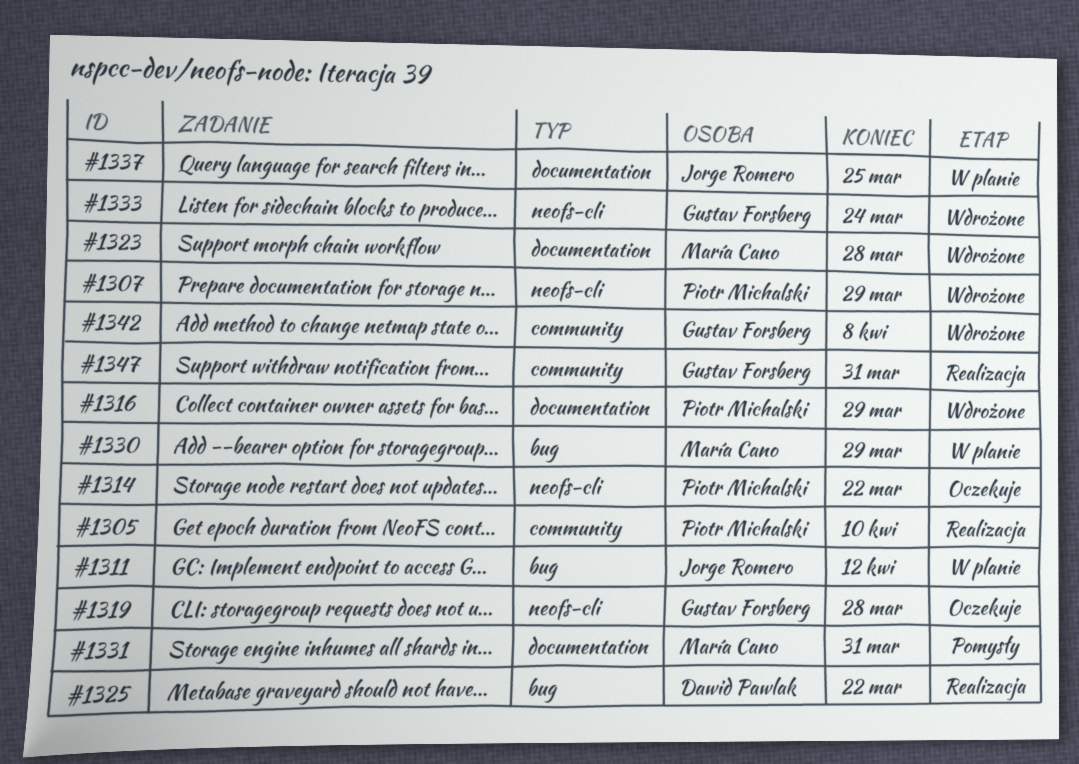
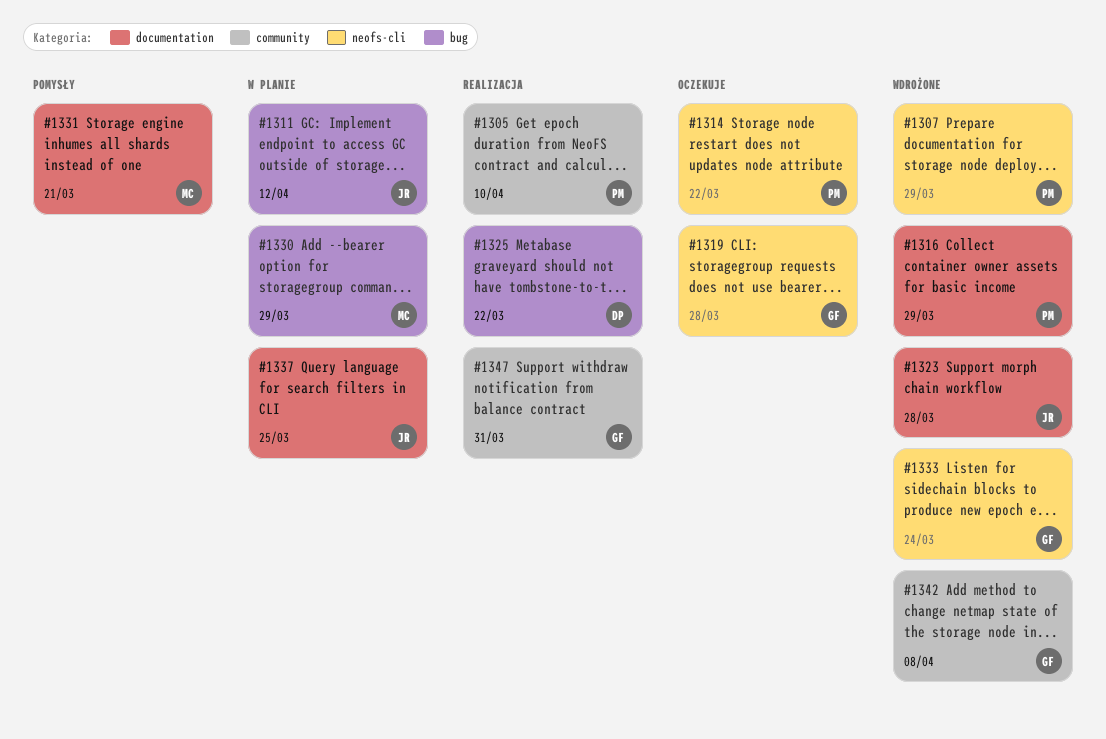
#1323, owner: María Cano -> Jorge Romero
#1331, due: Mar 31 -> Mar 21

